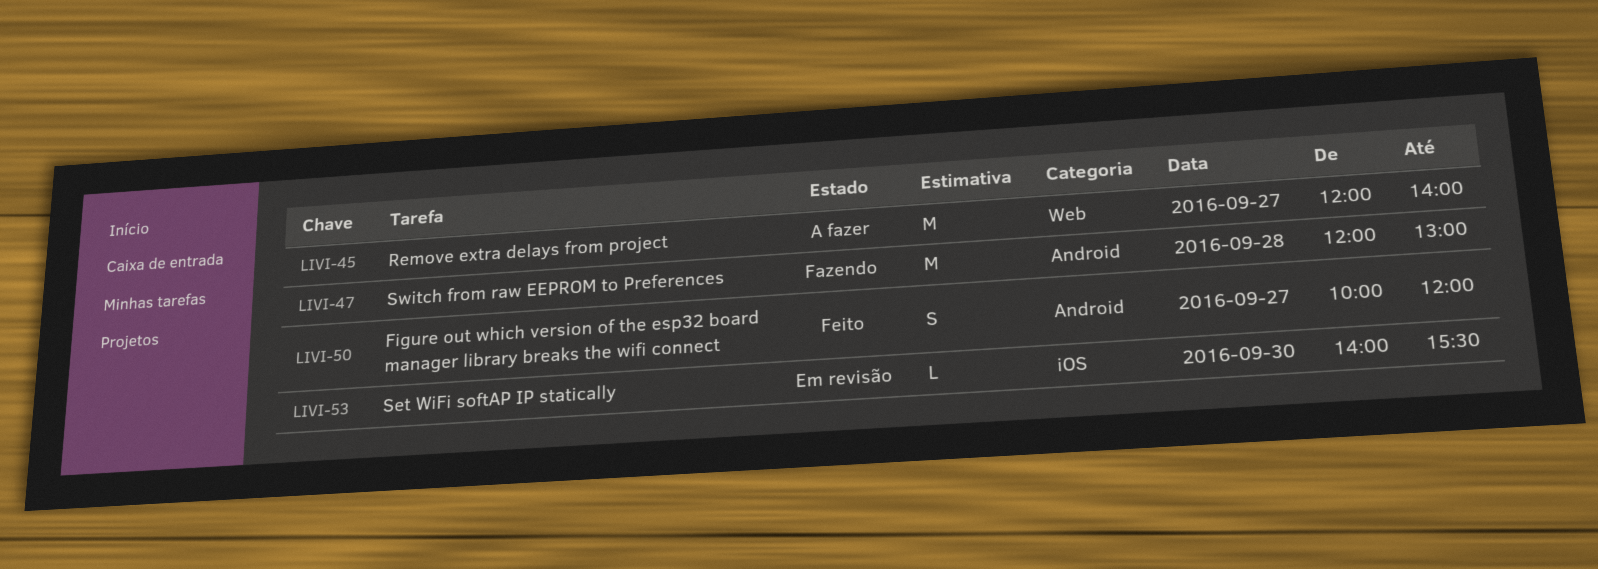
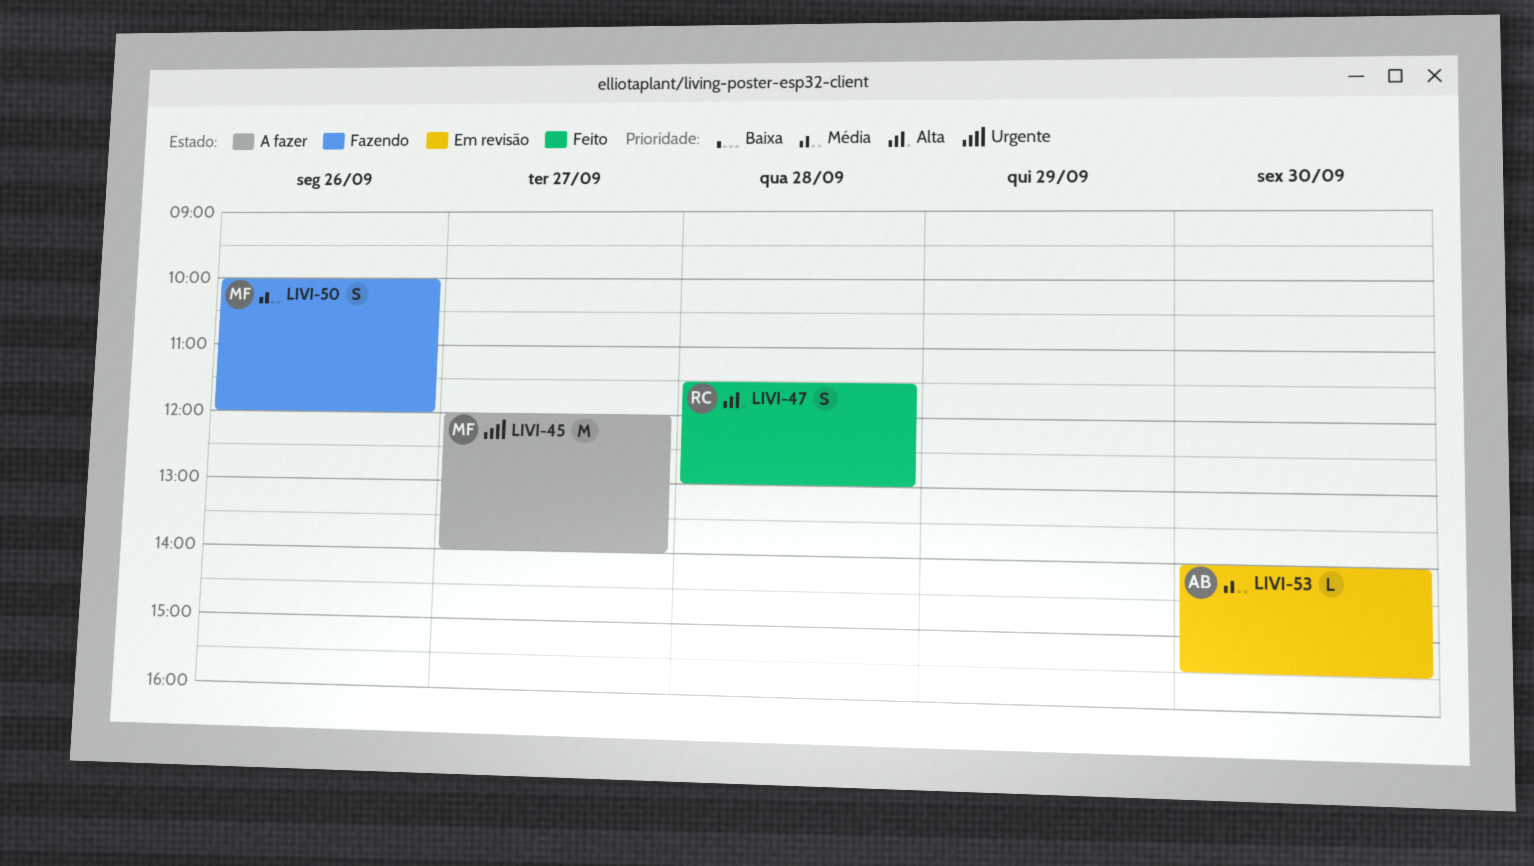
LIVI-47, status: Fazendo -> Feito
LIVI-47, estimate: M -> S
LIVI-47, begins: 12:00 -> 11:30
LIVI-50, status: Feito -> Fazendo
LIVI-50, day: Sep 27 -> Sep 26

